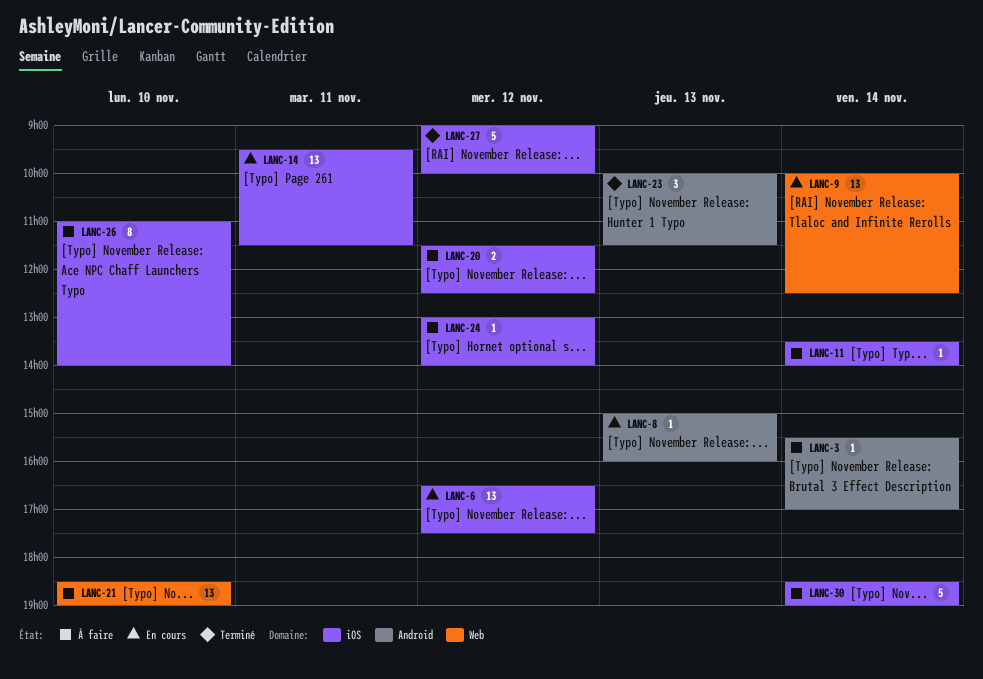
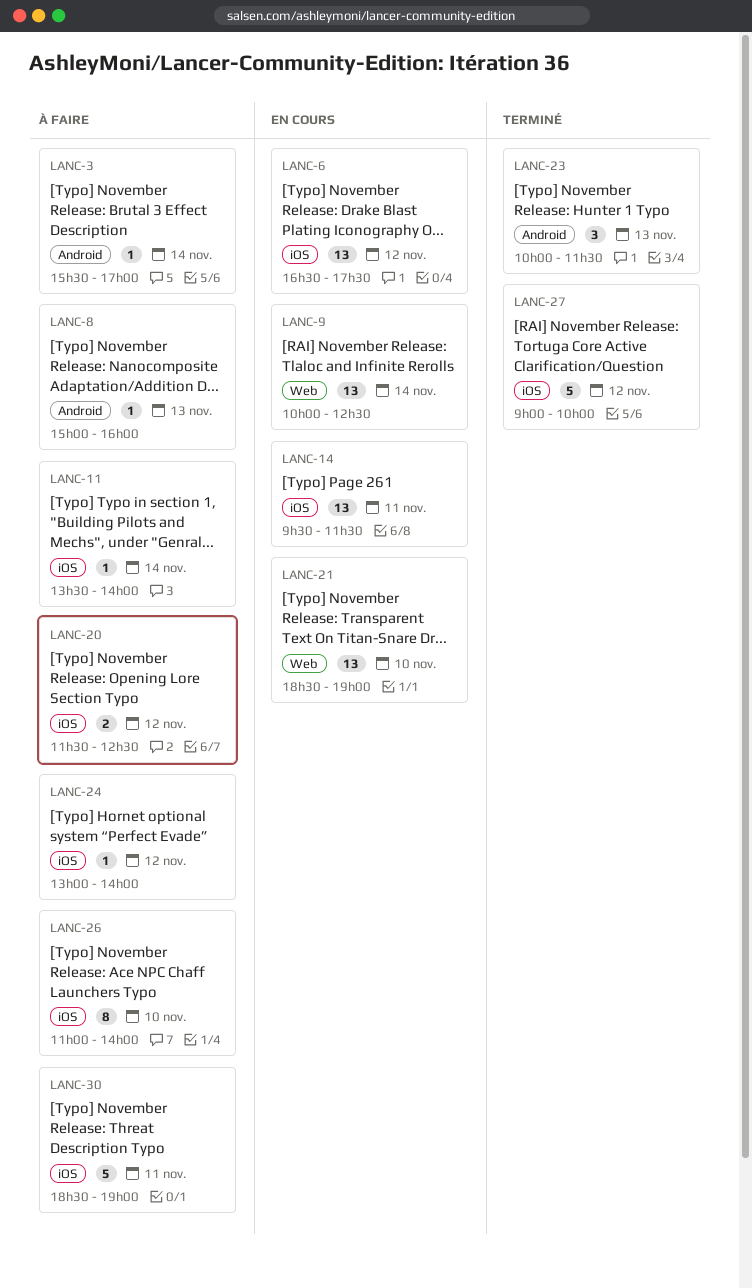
LANC-8, status: En cours -> À faire
LANC-21, status: À faire -> En cours
LANC-30, day: Nov 14 -> Nov 11

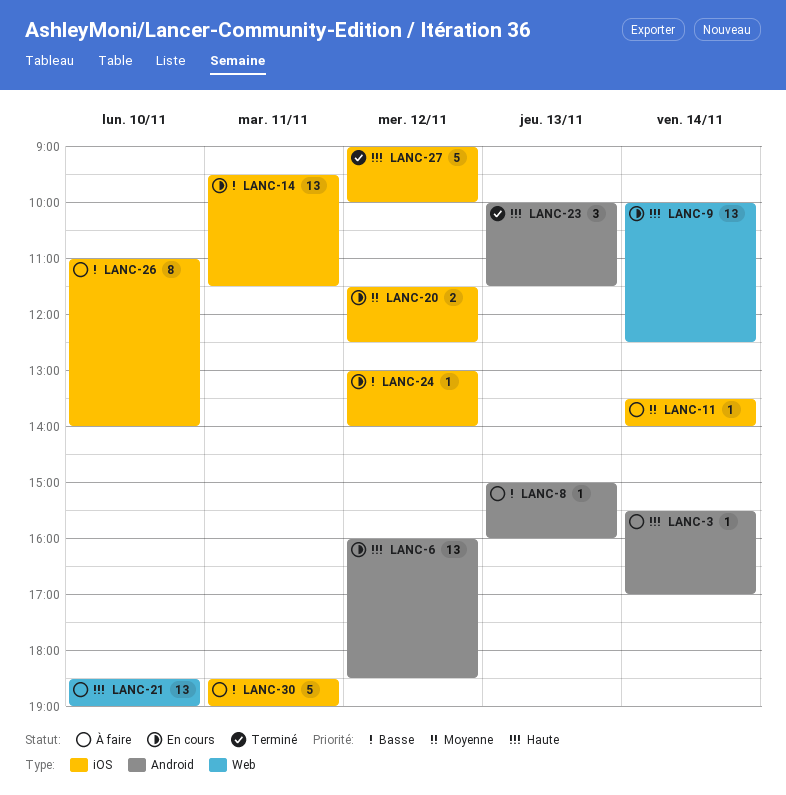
LANC-6, label: iOS -> Android
LANC-6, begins: 16:30 -> 16:00
LANC-6, ends: 17:30 -> 18:30
LANC-20, status: À faire -> En cours
LANC-21, status: En cours -> À faire
LANC-24, status: À faire -> En cours

